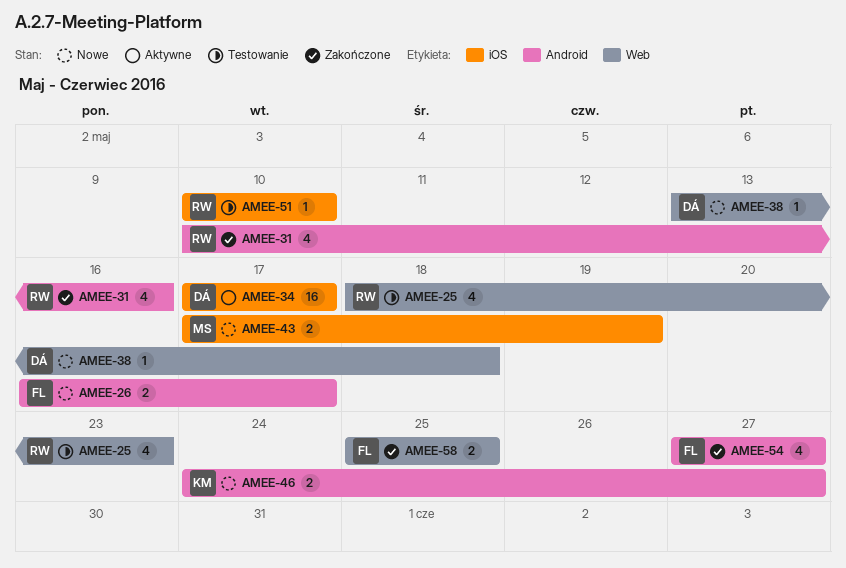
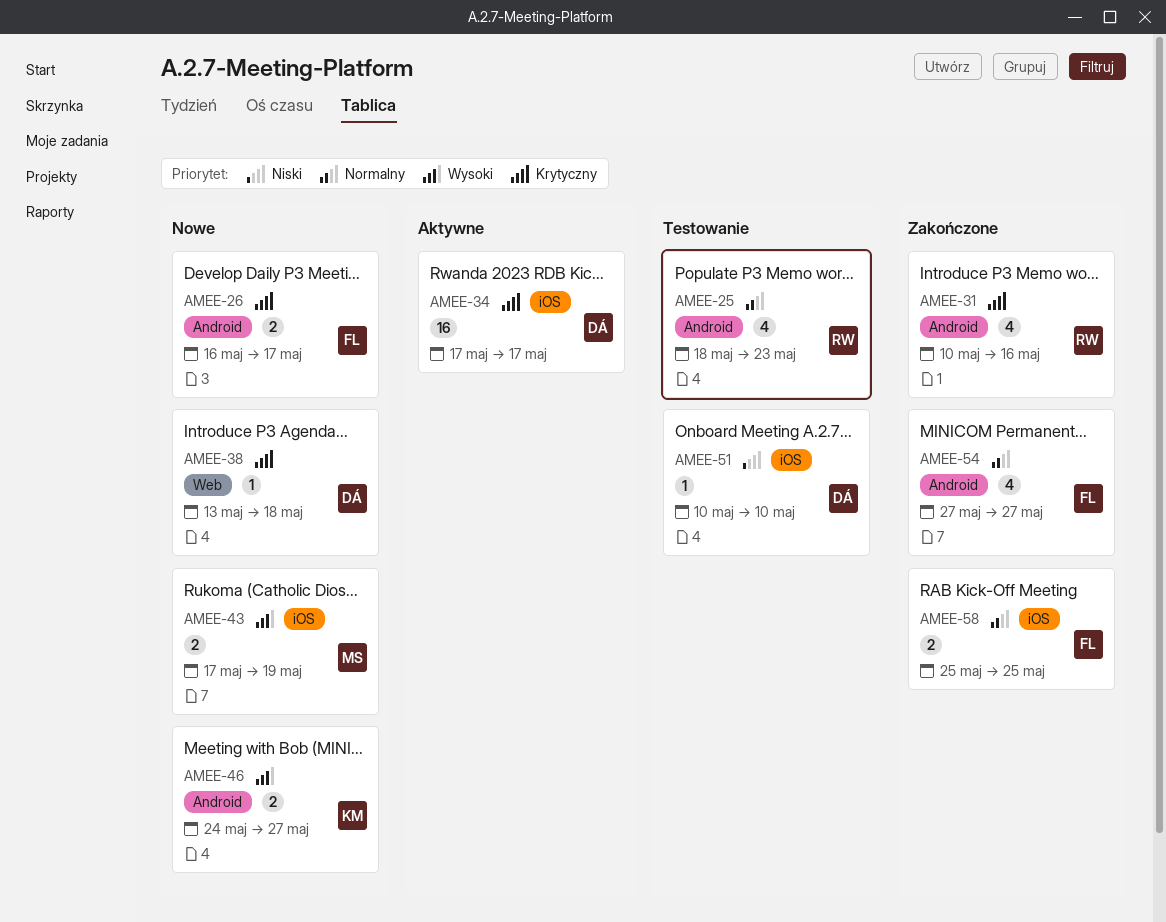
AMEE-25, label: Web -> Android
AMEE-51, owner: RW -> DÁ
AMEE-58, label: Web -> iOS

